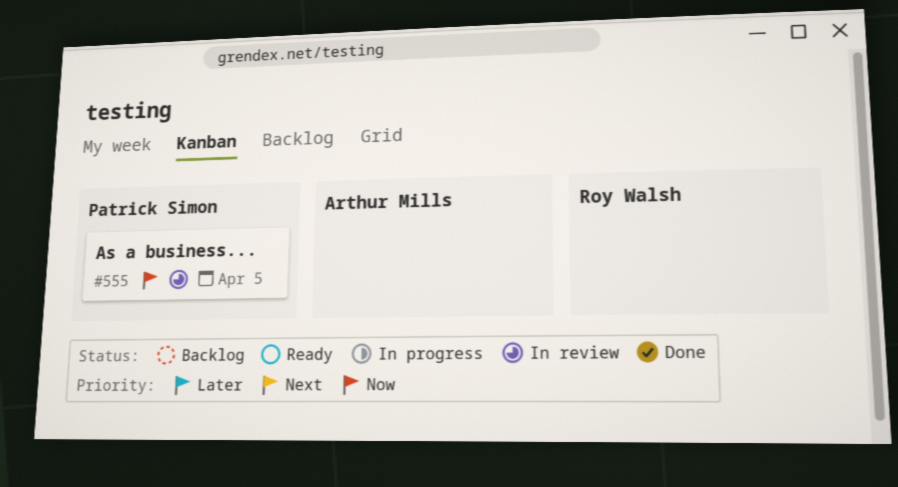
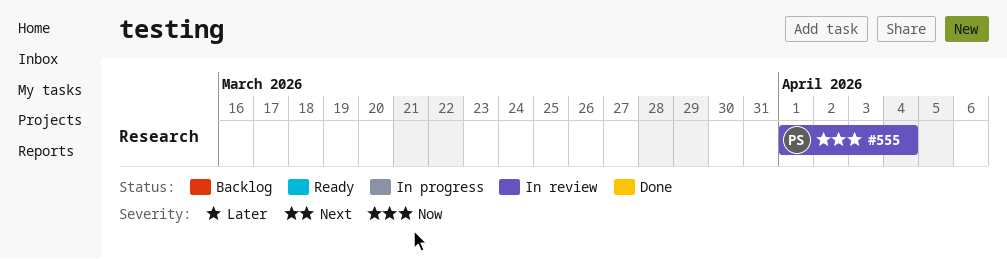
#555, due: Apr 5 -> Apr 4

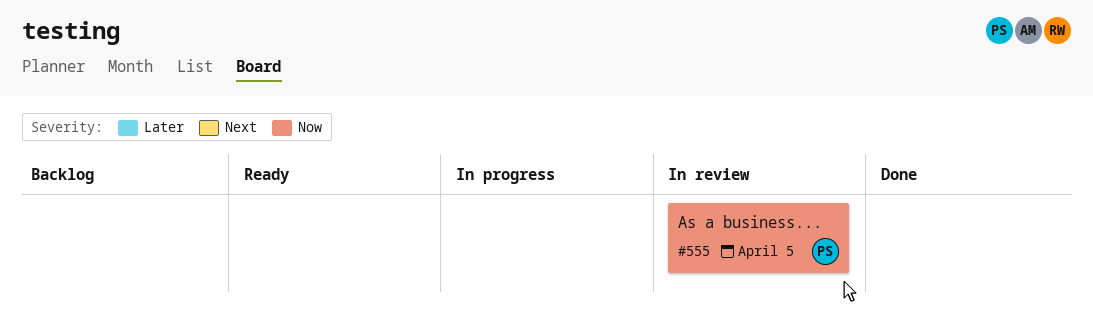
#555, due: Apr 4 -> Apr 5

